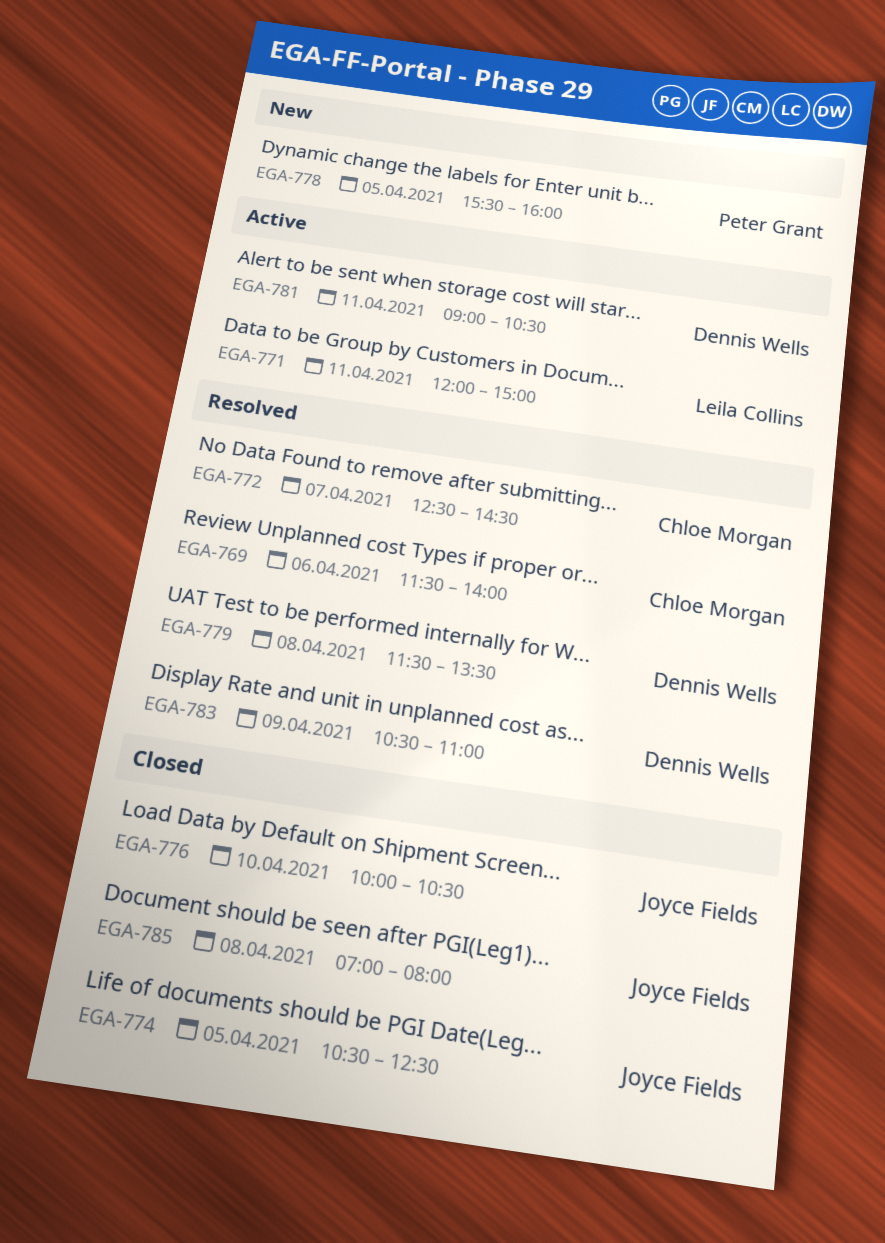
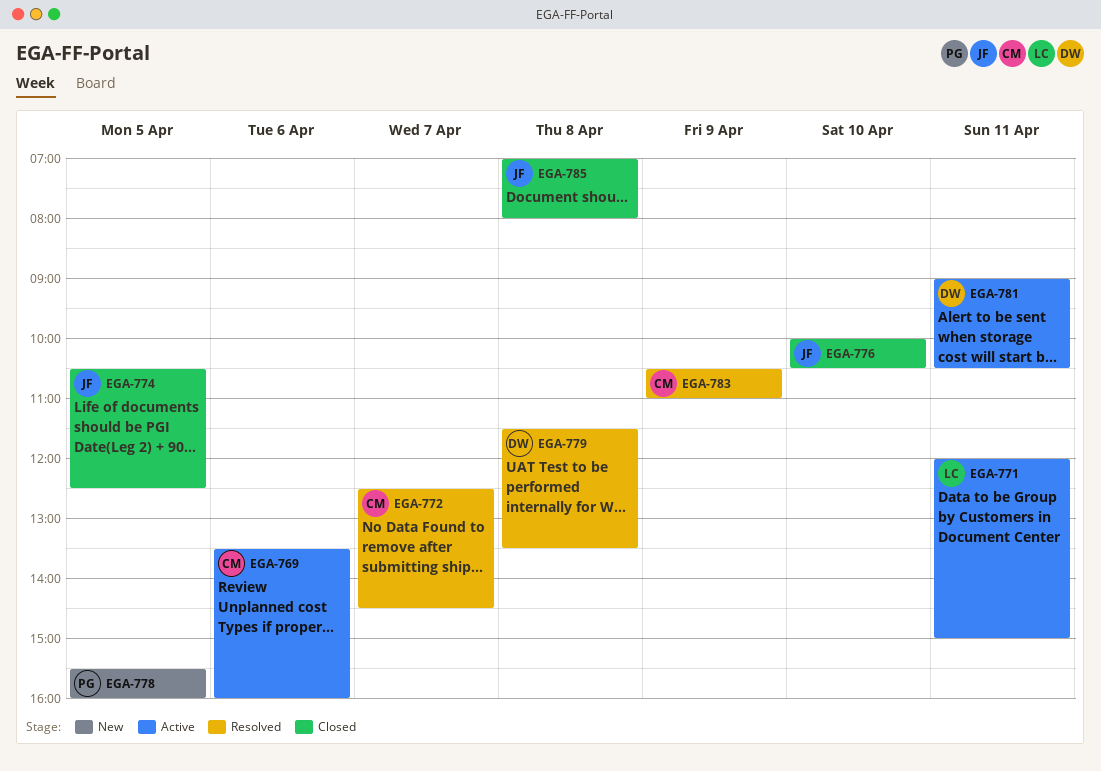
EGA-769, status: Resolved -> Active
EGA-769, begins: 11:30 -> 13:30
EGA-769, ends: 14:00 -> 16:00
EGA-783, owner: Dennis Wells -> Chloe Morgan

